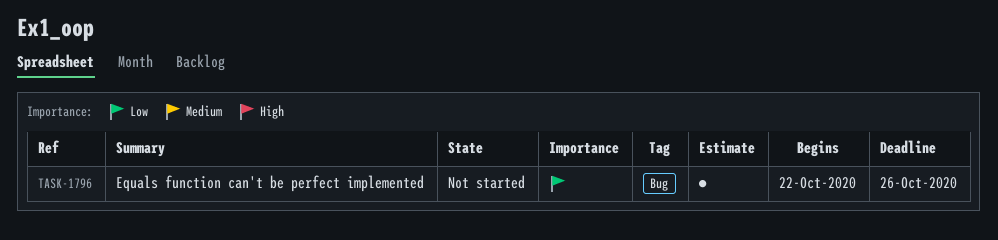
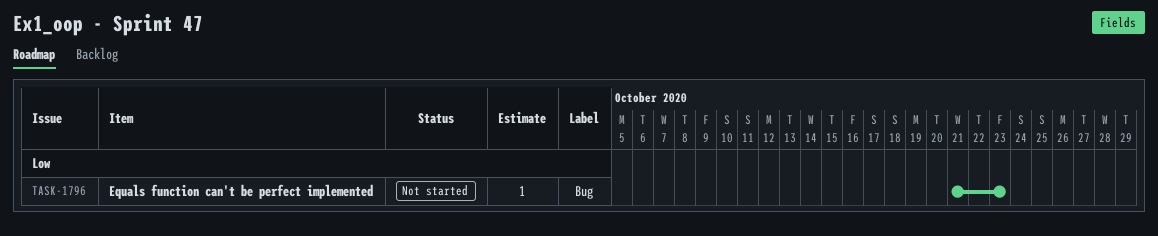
TASK-1796, start: Oct 22 -> Oct 21
TASK-1796, due: Oct 26 -> Oct 23

